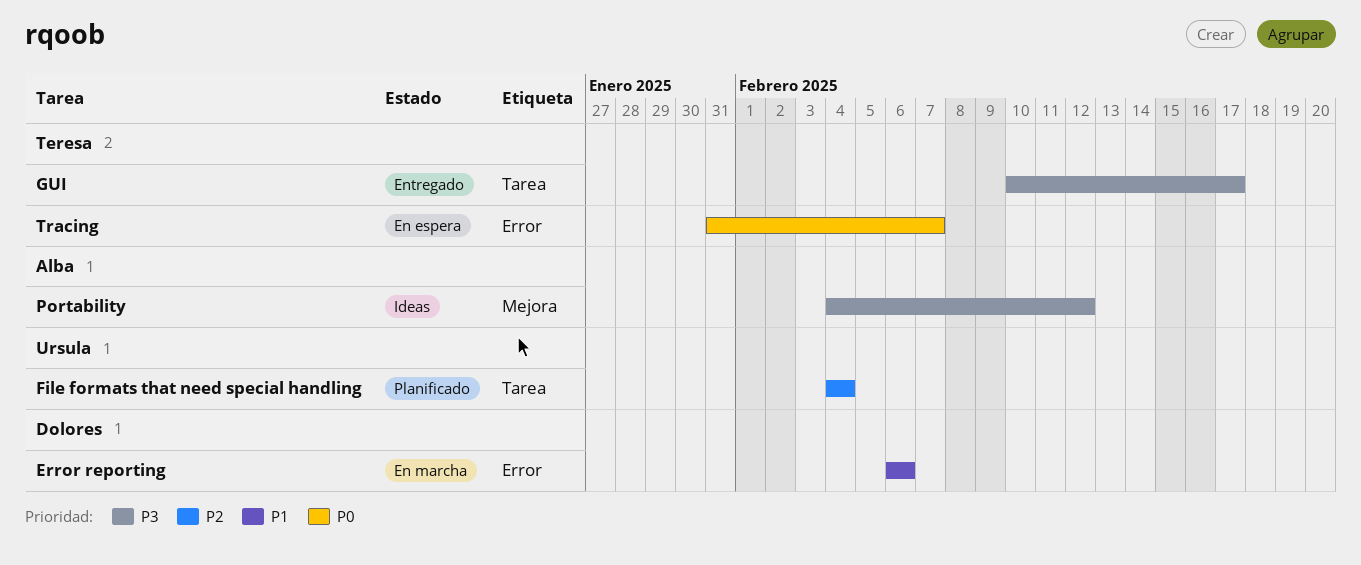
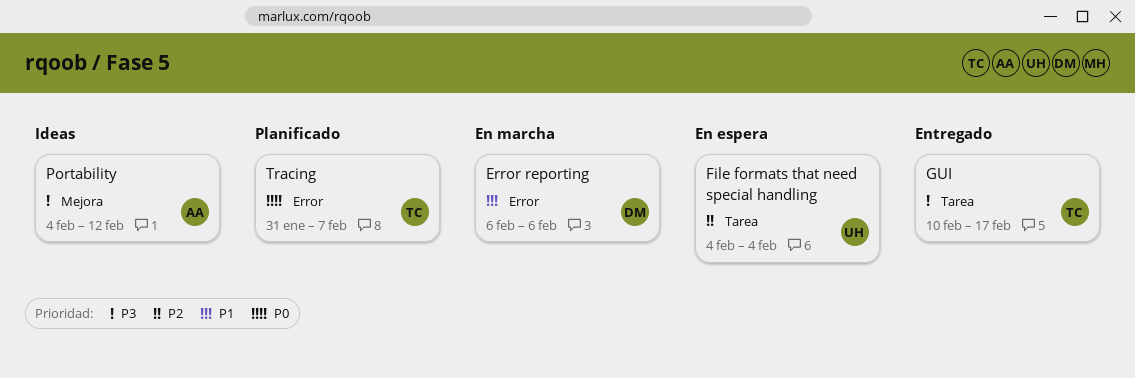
File formats that need special handling, status: Planificado -> En espera
Tracing, status: En espera -> Planificado

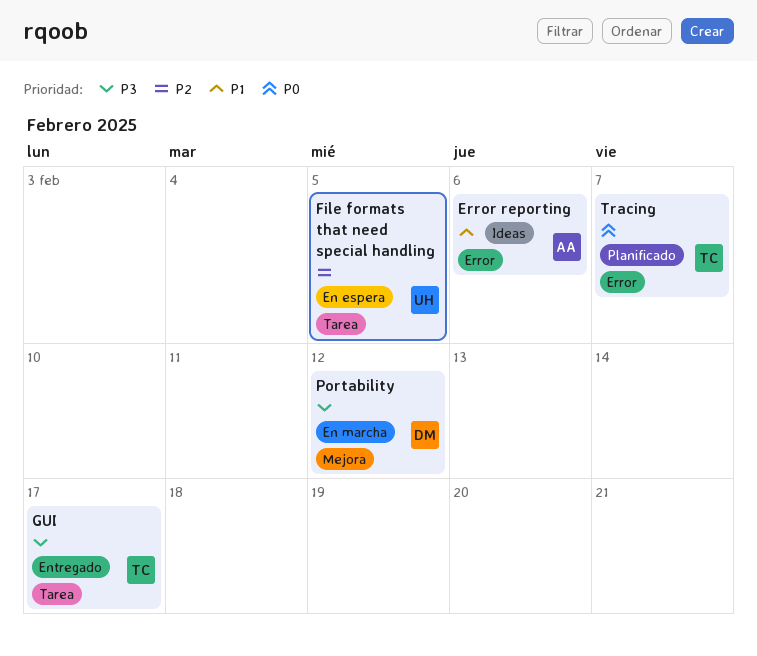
Error reporting, status: En marcha -> Ideas
Error reporting, owner: DM -> AA
File formats that need special handling, due: Feb 4 -> Feb 5
Portability, status: Ideas -> En marcha
Portability, owner: AA -> DM

